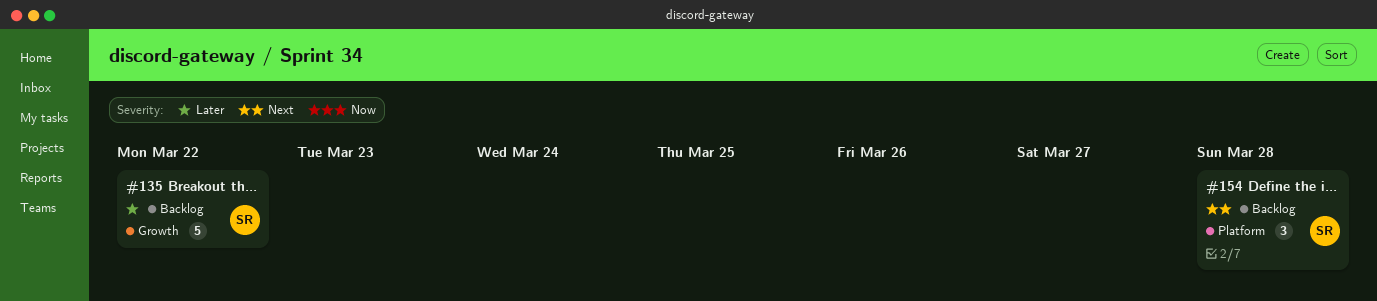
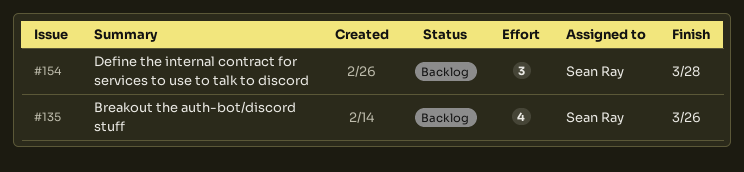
#135, estimate: 5 -> 4
#135, due: Mar 22 -> Mar 26

